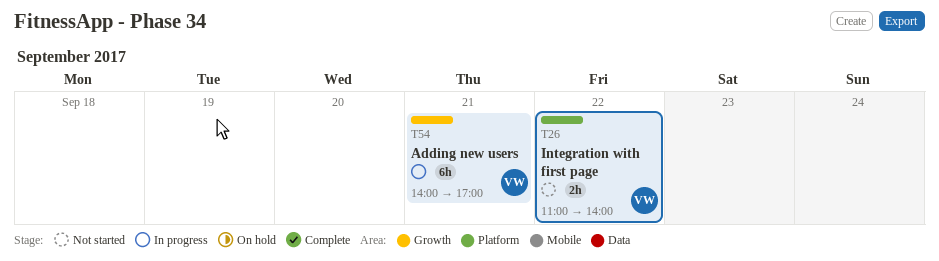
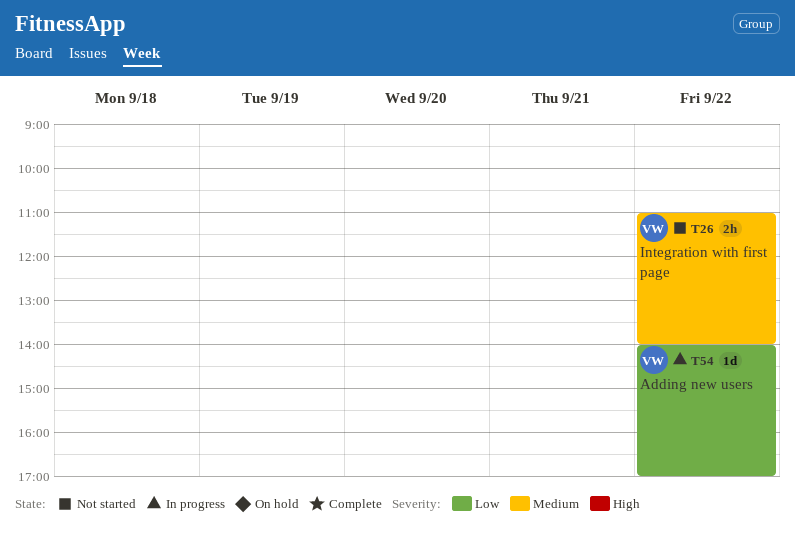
T54, estimate: 6h -> 1d
T54, day: Sep 21 -> Sep 22

